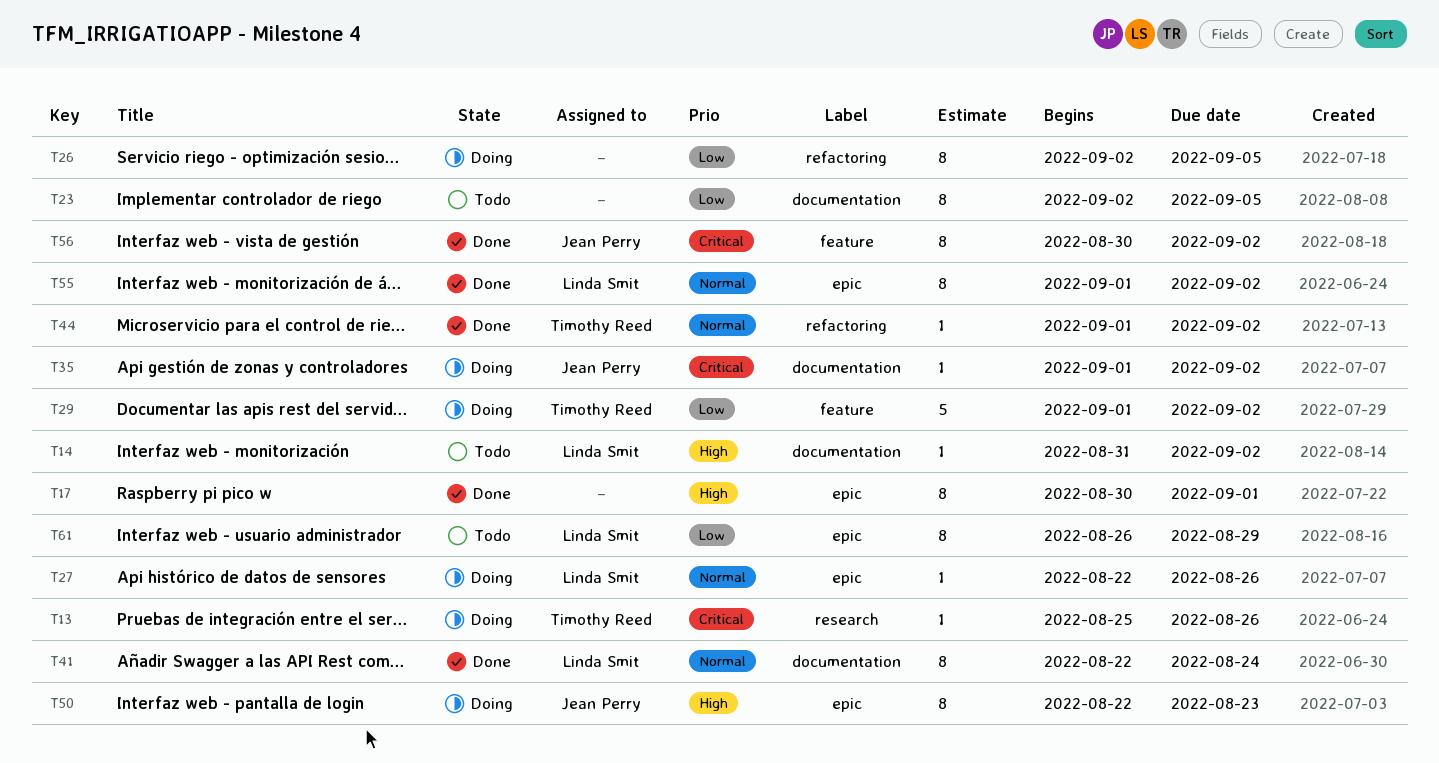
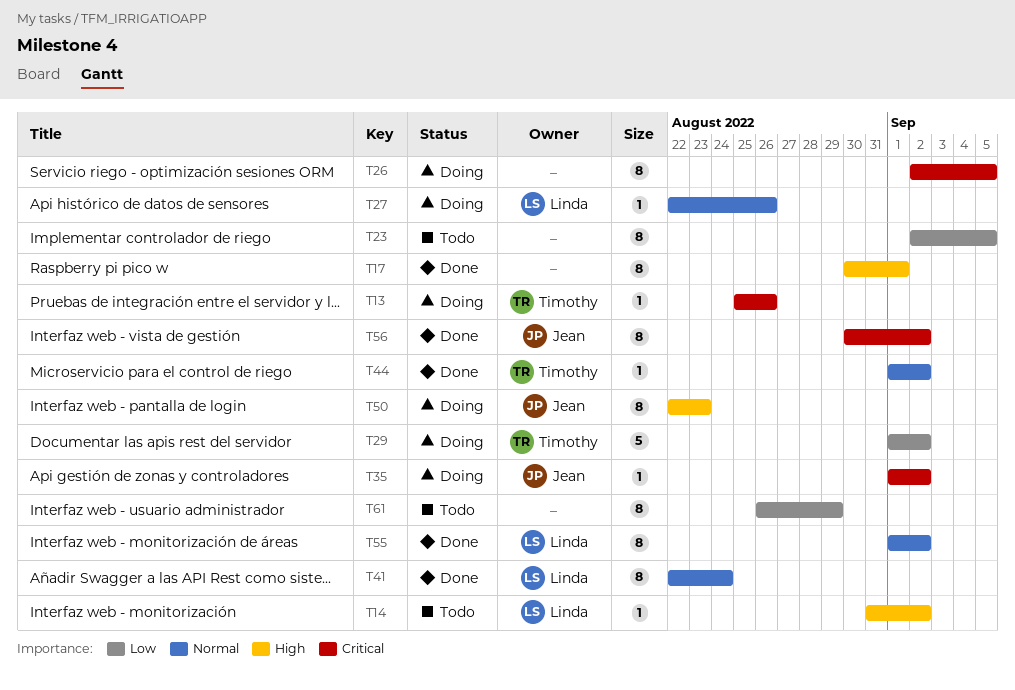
T26, priority: Low -> Critical
T61, owner: Linda Smit -> none

